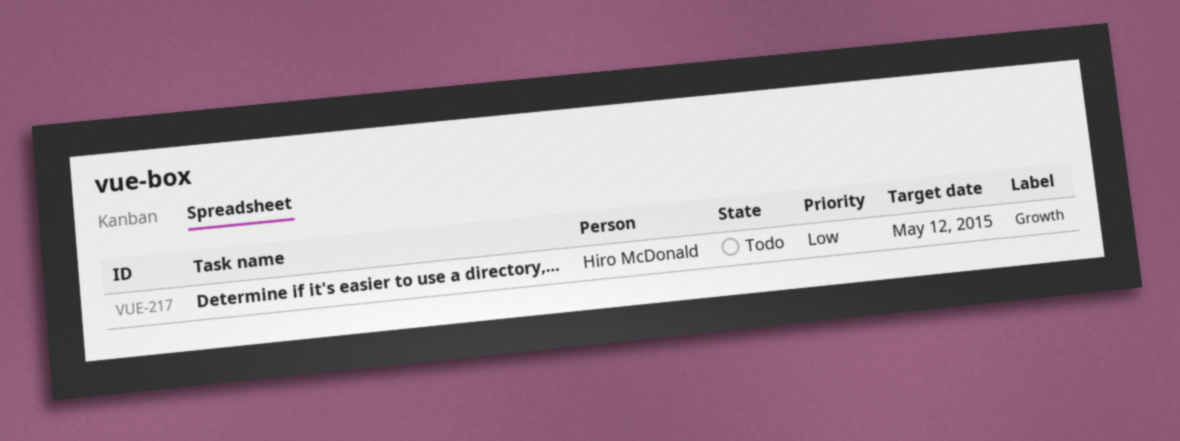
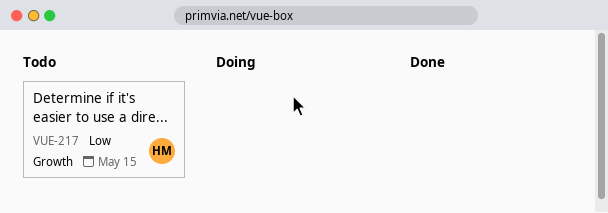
VUE-217, due: May 12 -> May 15

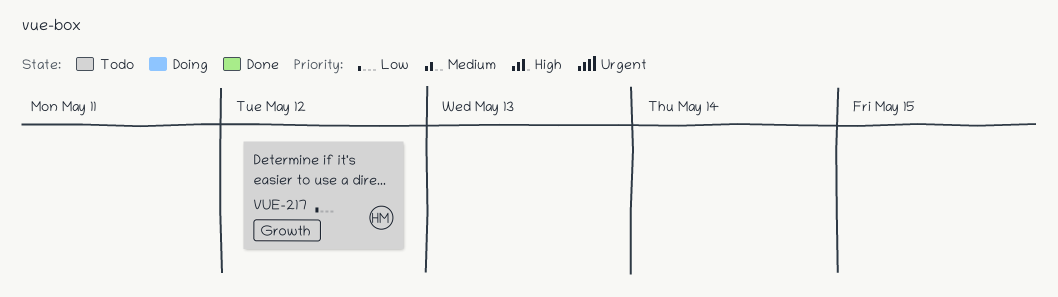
VUE-217, due: May 15 -> May 12

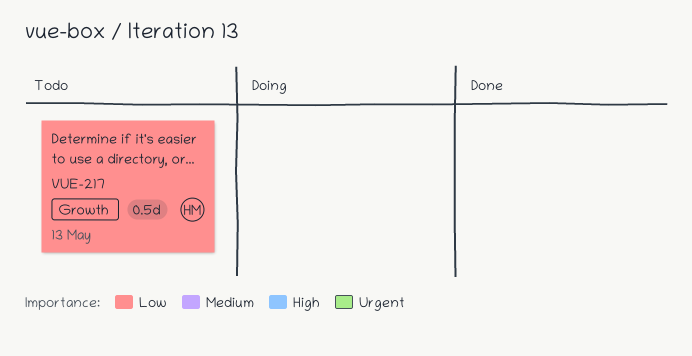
VUE-217, due: May 12 -> May 13

